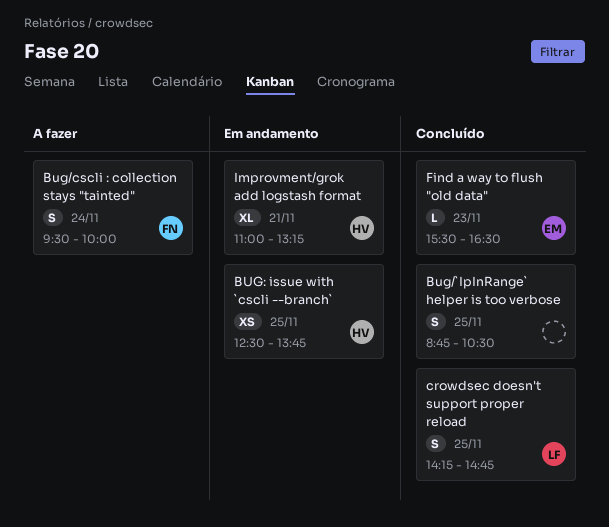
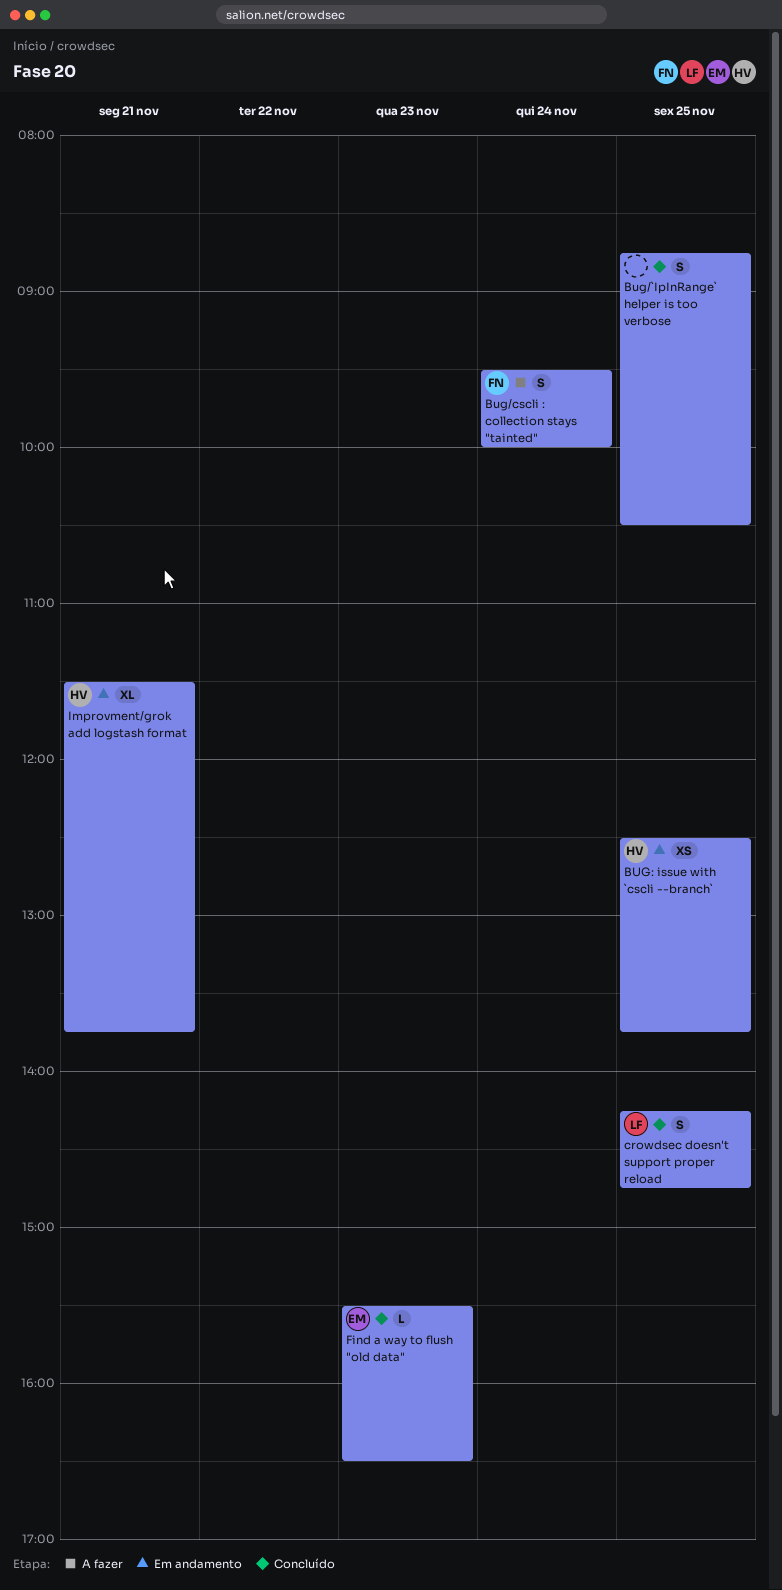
Improvment/grok add logstash format, begins: 11:00 -> 11:30
Improvment/grok add logstash format, ends: 13:15 -> 13:45

